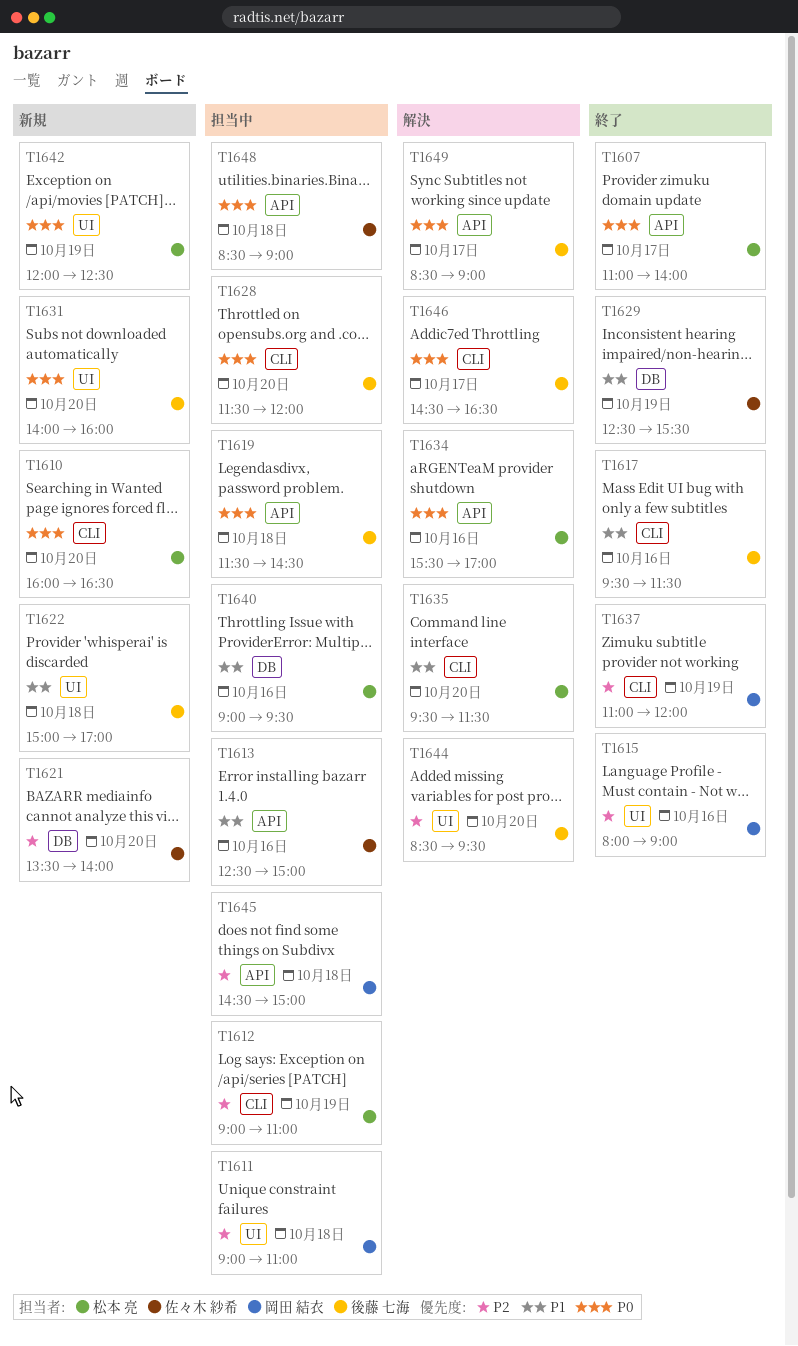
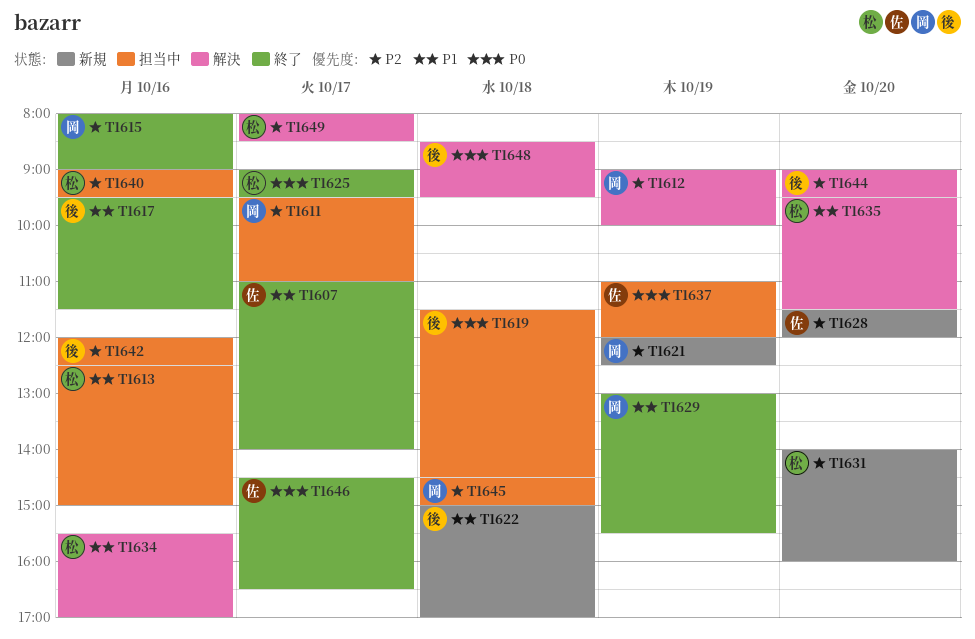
T1607, owner: 松本 亮 -> 佐々木 紗希
T1607, priority: P0 -> P1
T1610: present -> none
T1611, day: Oct 18 -> Oct 17
T1611, begins: 09:00 -> 09:30
T1612, status: 担当中 -> 解決
T1612, owner: 松本 亮 -> 岡田 結衣
T1612, ends: 11:00 -> 10:00
T1613, owner: 佐々木 紗希 -> 松本 亮
T1621, owner: 佐々木 紗希 -> 岡田 結衣
T1621, day: Oct 20 -> Oct 19
T1621, begins: 13:30 -> 12:00
T1621, ends: 14:00 -> 12:30
T1625: none -> present
T1628, status: 担当中 -> 新規
T1628, owner: 後藤 七海 -> 佐々木 紗希
T1628, priority: P0 -> P2
T1629, owner: 佐々木 紗希 -> 岡田 結衣
T1629, begins: 12:30 -> 13:00
T1631, owner: 後藤 七海 -> 松本 亮
T1631, priority: P0 -> P2
T1634, priority: P0 -> P1
T1637, status: 終了 -> 担当中
T1637, owner: 岡田 結衣 -> 佐々木 紗希
T1637, priority: P2 -> P0
T1640, priority: P1 -> P2
T1642, status: 新規 -> 担当中
T1642, owner: 松本 亮 -> 後藤 七海
T1642, priority: P0 -> P2
T1642, day: Oct 19 -> Oct 16
T1644, begins: 08:30 -> 09:00
T1646, status: 解決 -> 終了
T1646, owner: 後藤 七海 -> 佐々木 紗希
T1648, status: 担当中 -> 解決
T1648, owner: 佐々木 紗希 -> 後藤 七海
T1648, ends: 09:00 -> 09:30
T1649, owner: 後藤 七海 -> 松本 亮
T1649, priority: P0 -> P2
T1649, begins: 08:30 -> 08:00
T1649, ends: 09:00 -> 08:30

